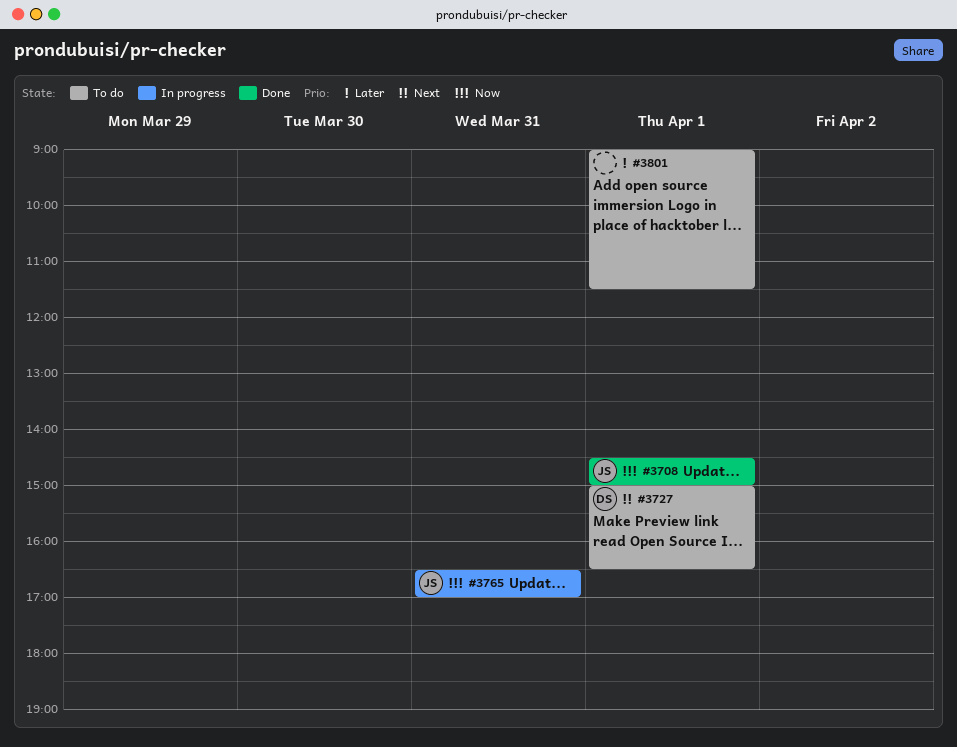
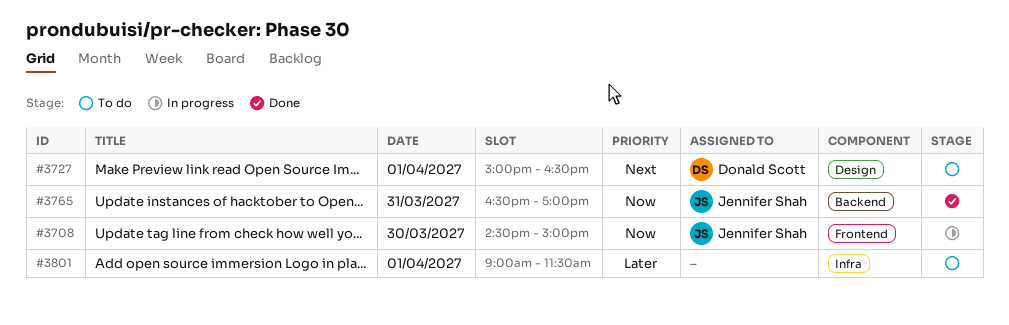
#3708, status: Done -> In progress
#3708, day: Apr 1 -> Mar 30
#3765, status: In progress -> Done

